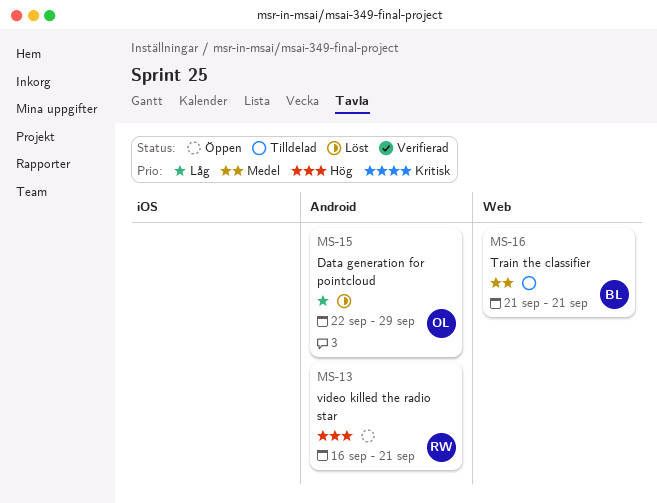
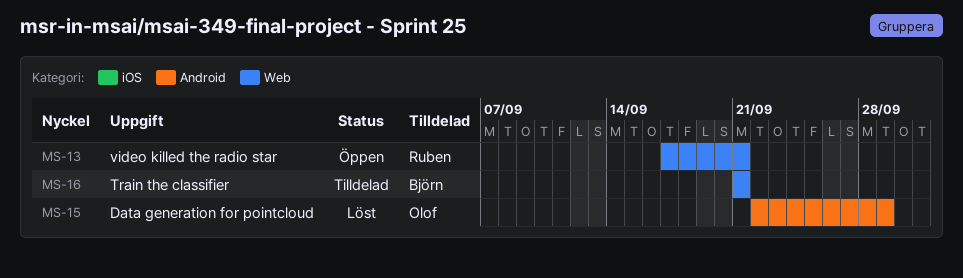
MS-13, label: Android -> Web
MS-13, start: Sep 16 -> Sep 17

